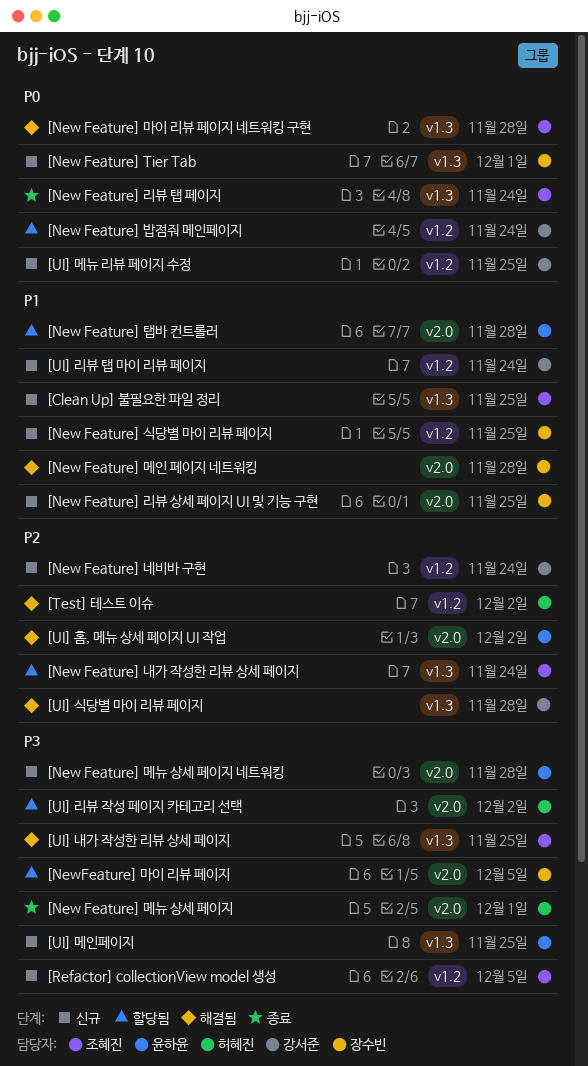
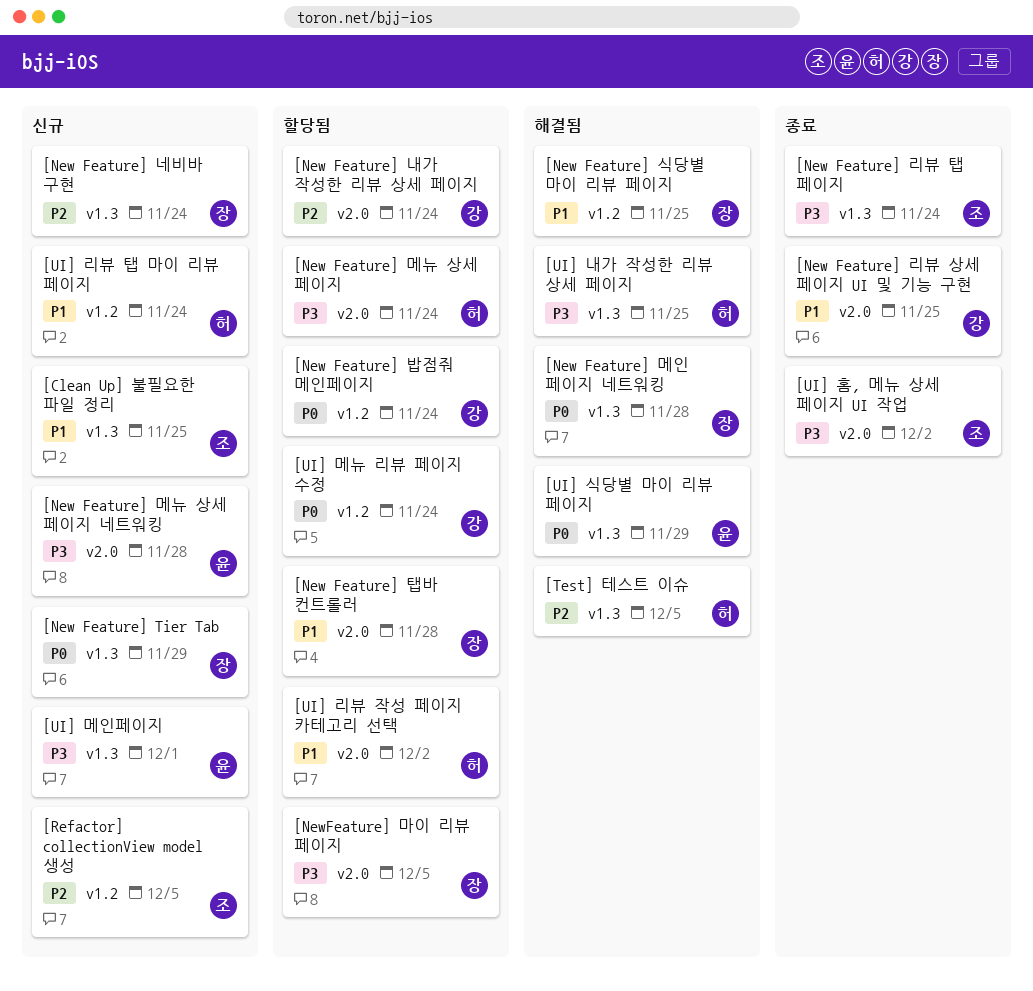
[New Feature] Tier Tab, due: Dec 1 -> Nov 29
[New Feature] 내가 작성한 리뷰 상세 페이지, owner: 조혜진 -> 강서준
[New Feature] 내가 작성한 리뷰 상세 페이지, label: v1.3 -> v2.0
[New Feature] 네비바 구현, owner: 강서준 -> 장수빈
[New Feature] 네비바 구현, label: v1.2 -> v1.3
[New Feature] 리뷰 상세 페이지 UI 및 기능 구현, status: 신규 -> 종료
[New Feature] 리뷰 상세 페이지 UI 및 기능 구현, owner: 장수빈 -> 강서준
[New Feature] 리뷰 탭 페이지, priority: P0 -> P3
[New Feature] 마이 리뷰 페이지 네트워킹 구현: present -> none
[New Feature] 메뉴 상세 페이지, status: 종료 -> 할당됨
[New Feature] 메뉴 상세 페이지, due: Dec 1 -> Nov 24
[New Feature] 메인 페이지 네트워킹, priority: P1 -> P0
[New Feature] 메인 페이지 네트워킹, label: v2.0 -> v1.3
[New Feature] 식당별 마이 리뷰 페이지, status: 신규 -> 해결됨
[New Feature] 탭바 컨트롤러, owner: 윤하윤 -> 장수빈
[Refactor] collectionView model 생성, priority: P3 -> P2
[Test] 테스트 이슈, label: v1.2 -> v1.3
[Test] 테스트 이슈, due: Dec 2 -> Dec 5
[UI] 내가 작성한 리뷰 상세 페이지, owner: 조혜진 -> 허혜진
[UI] 리뷰 작성 페이지 카테고리 선택, priority: P3 -> P1
[UI] 리뷰 탭 마이 리뷰 페이지, owner: 강서준 -> 허혜진
[UI] 메뉴 리뷰 페이지 수정, status: 신규 -> 할당됨
[UI] 메뉴 리뷰 페이지 수정, due: Nov 25 -> Nov 24
[UI] 메인페이지, due: Nov 25 -> Dec 1
[UI] 식당별 마이 리뷰 페이지, owner: 강서준 -> 윤하윤
[UI] 식당별 마이 리뷰 페이지, priority: P2 -> P0
[UI] 식당별 마이 리뷰 페이지, due: Nov 28 -> Nov 29
[UI] 홈, 메뉴 상세 페이지 UI 작업, status: 해결됨 -> 종료
[UI] 홈, 메뉴 상세 페이지 UI 작업, owner: 윤하윤 -> 조혜진
[UI] 홈, 메뉴 상세 페이지 UI 작업, priority: P2 -> P3

